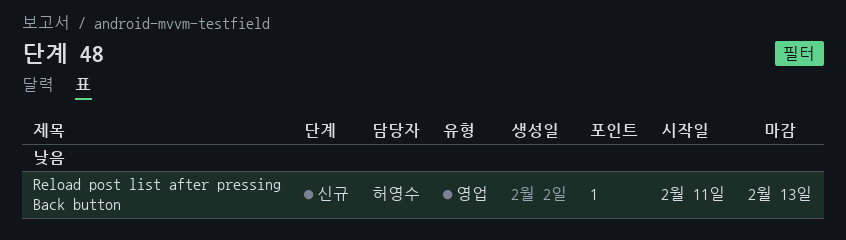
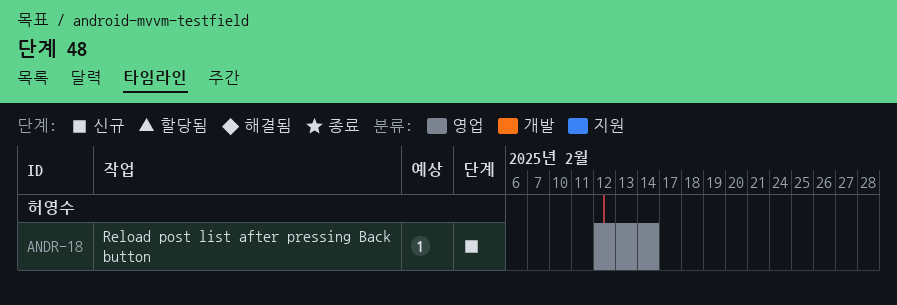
Reload post list after pressing Back button, start: Feb 11 -> Feb 12
Reload post list after pressing Back button, due: Feb 13 -> Feb 14

